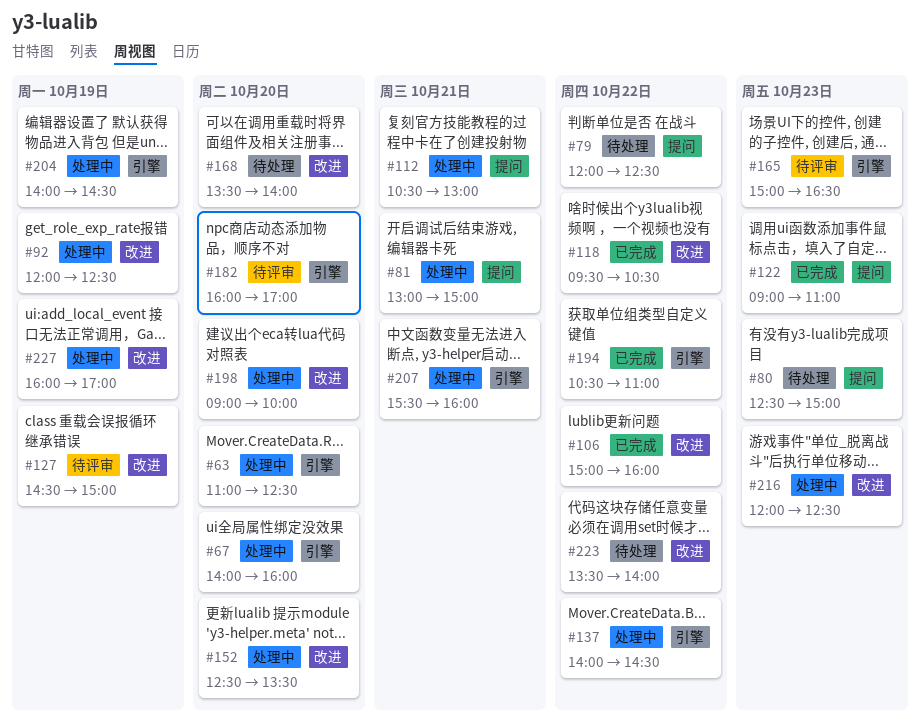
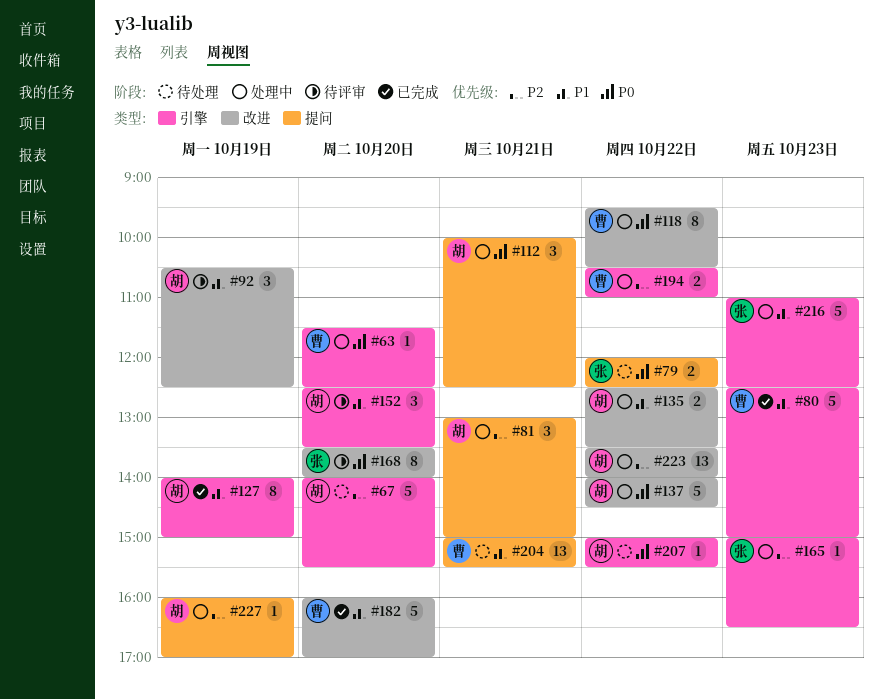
#63, begins: 11:00 -> 11:30
#67, status: 处理中 -> 待处理
#67, ends: 16:00 -> 15:30
#80, status: 待处理 -> 已完成
#80, label: 提问 -> 引擎
#92, status: 处理中 -> 待评审
#92, begins: 12:00 -> 10:30
#106: present -> none
#112, begins: 10:30 -> 10:00
#112, ends: 13:00 -> 12:30
#118, status: 已完成 -> 处理中
#122: present -> none
#127, status: 待评审 -> 已完成
#127, label: 改进 -> 引擎
#127, begins: 14:30 -> 14:00
#135: none -> present
#137, label: 引擎 -> 改进
#152, status: 处理中 -> 待评审
#152, label: 改进 -> 引擎
#165, status: 待评审 -> 处理中
#168, status: 待处理 -> 待评审
#182, status: 待评审 -> 已完成
#182, label: 引擎 -> 改进
#194, status: 已完成 -> 处理中
#198: present -> none
#204, status: 处理中 -> 待处理
#204, label: 引擎 -> 提问
#204, day: Oct 19 -> Oct 21
#204, begins: 14:00 -> 15:00
#204, ends: 14:30 -> 15:30
#207, status: 处理中 -> 待处理
#207, day: Oct 21 -> Oct 22
#207, begins: 15:30 -> 15:00
#207, ends: 16:00 -> 15:30
#216, label: 改进 -> 引擎
#216, begins: 12:00 -> 11:00
#223, status: 待处理 -> 处理中
#227, label: 改进 -> 提问

